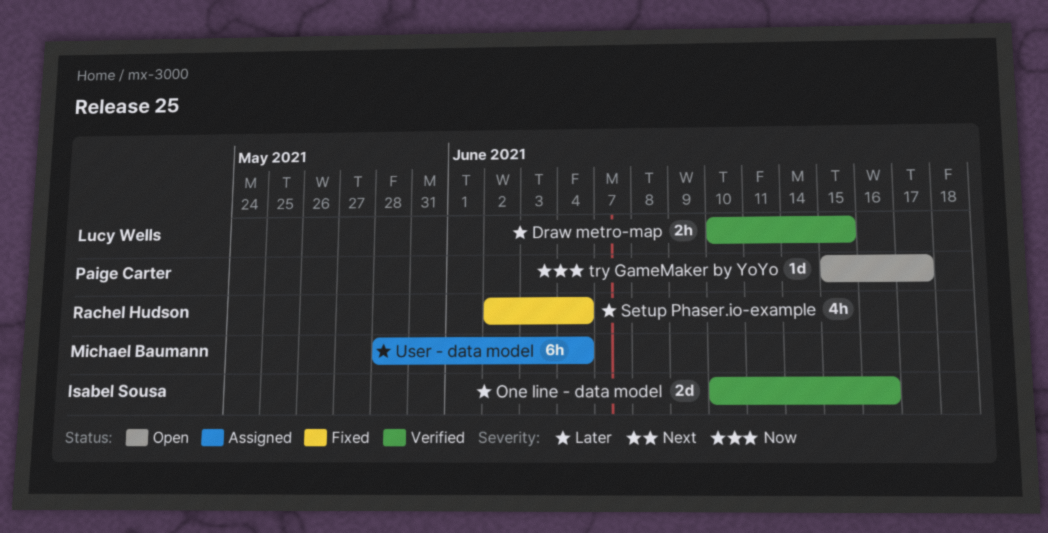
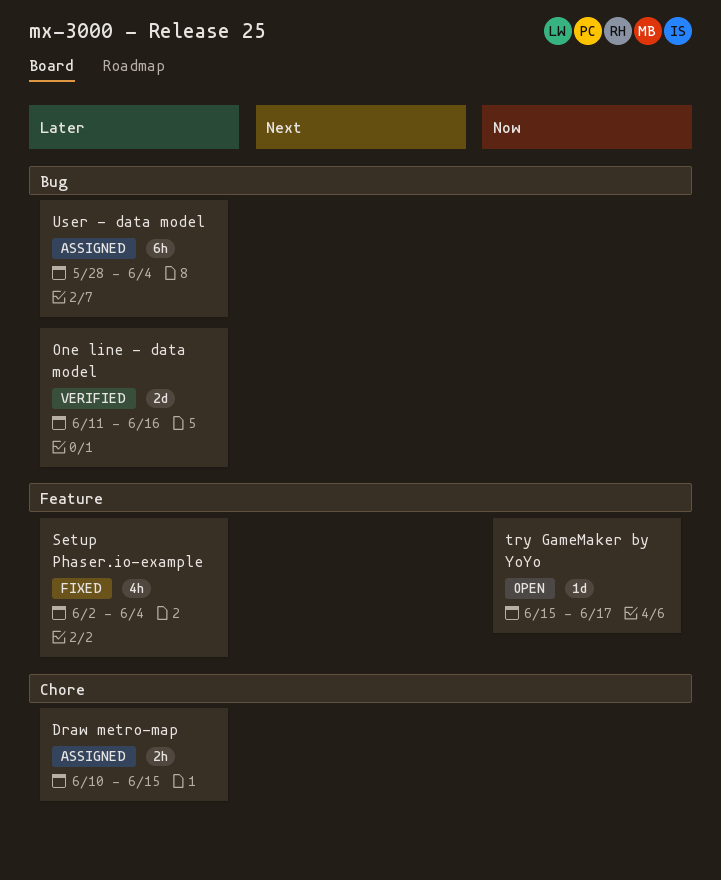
Draw metro-map, status: Verified -> Assigned
One line - data model, start: Jun 10 -> Jun 11

